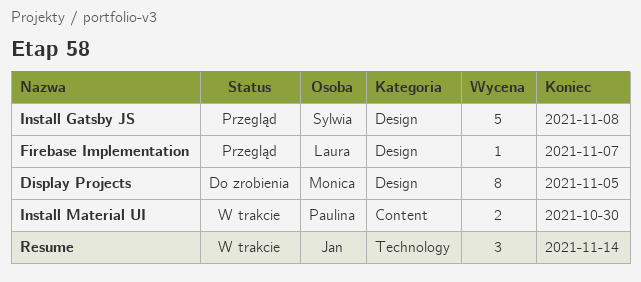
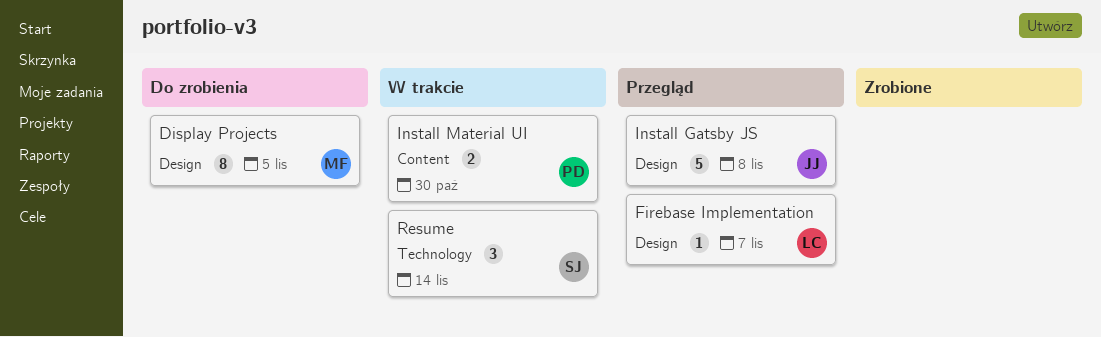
Install Gatsby JS, owner: Sylwia -> Jan
Resume, owner: Jan -> Sylwia

